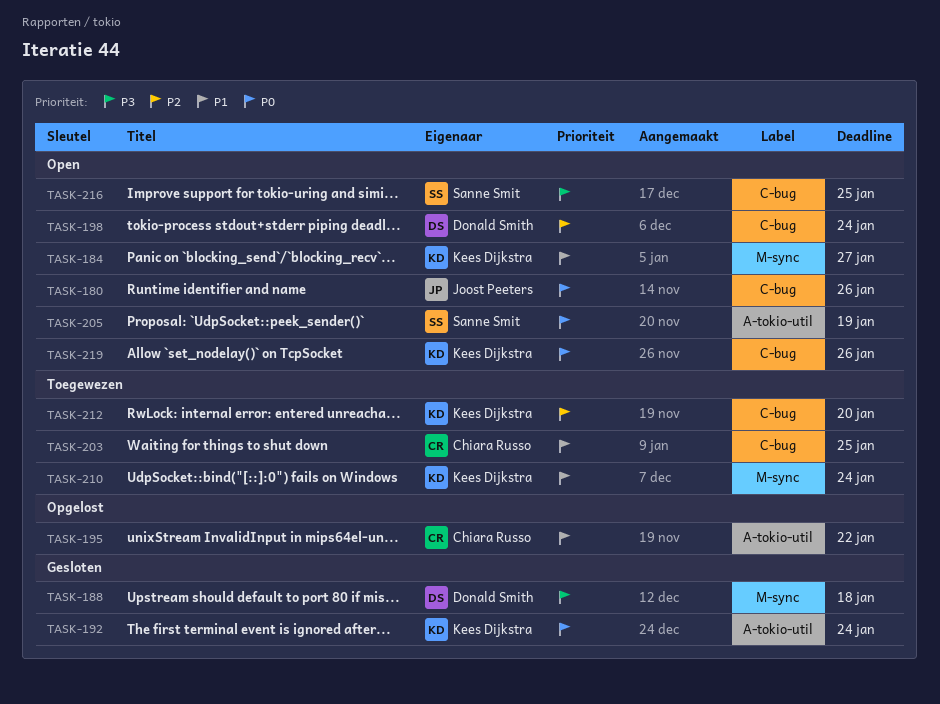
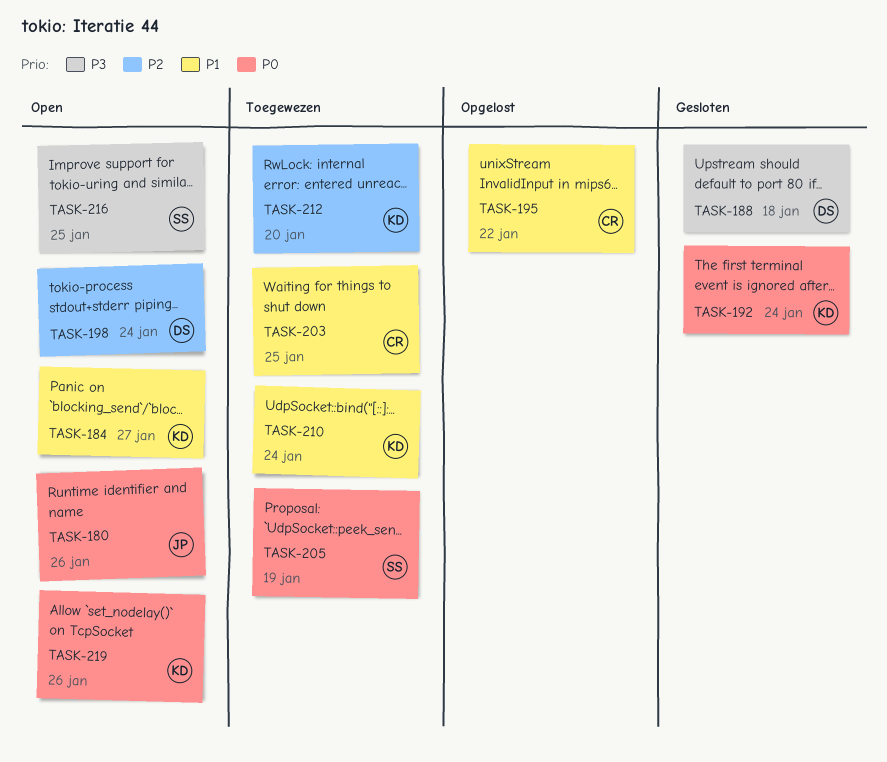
TASK-205, status: Open -> Toegewezen

